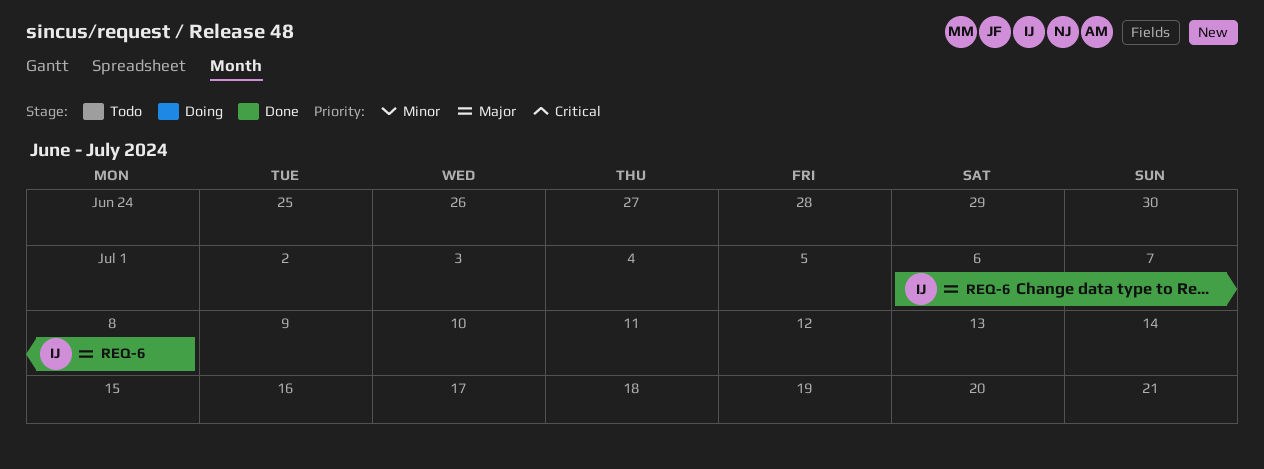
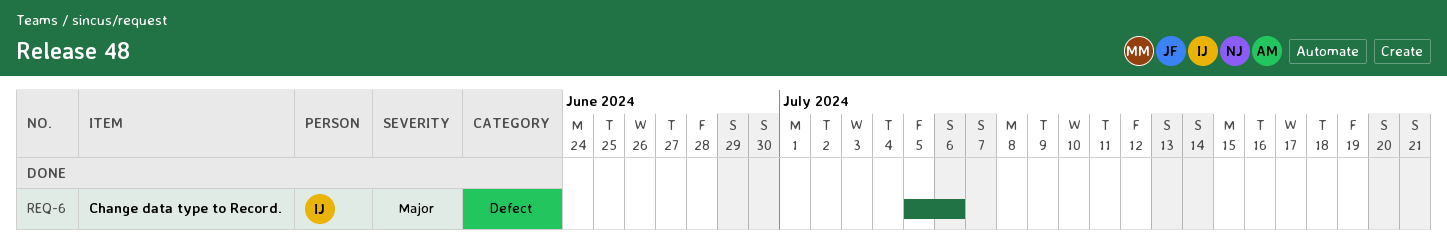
REQ-6, start: Jul 6 -> Jul 5
REQ-6, due: Jul 8 -> Jul 6

